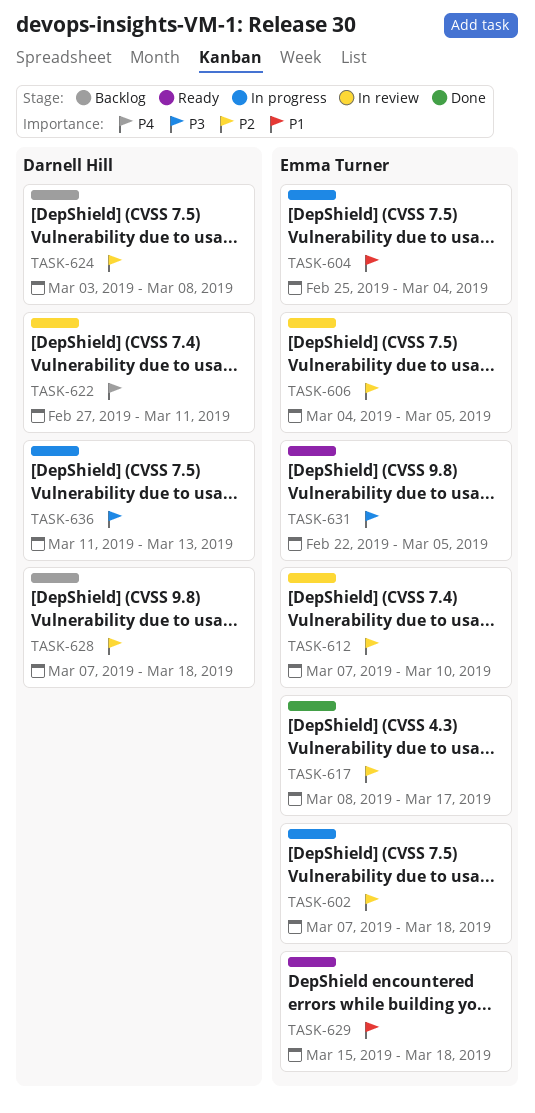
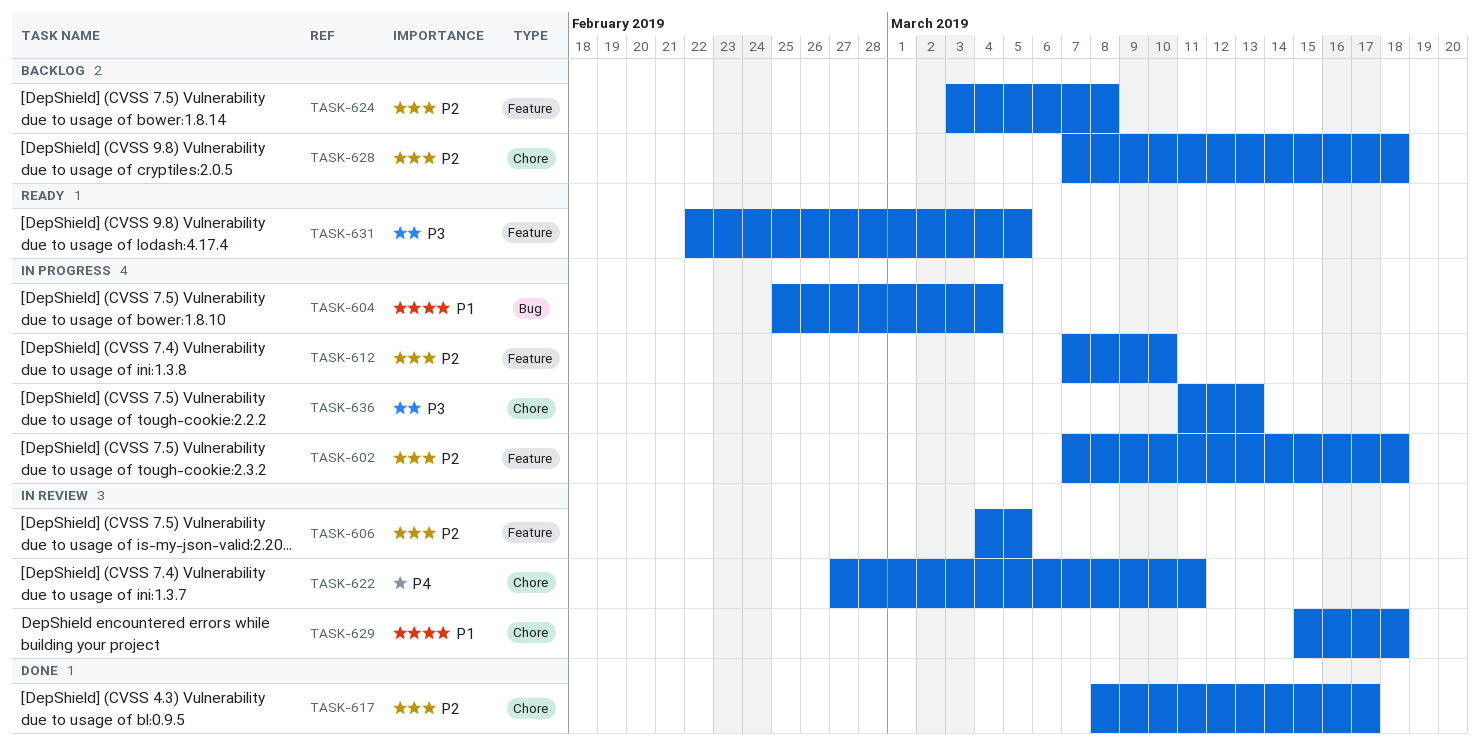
TASK-612, status: In review -> In progress
TASK-629, status: Ready -> In review

